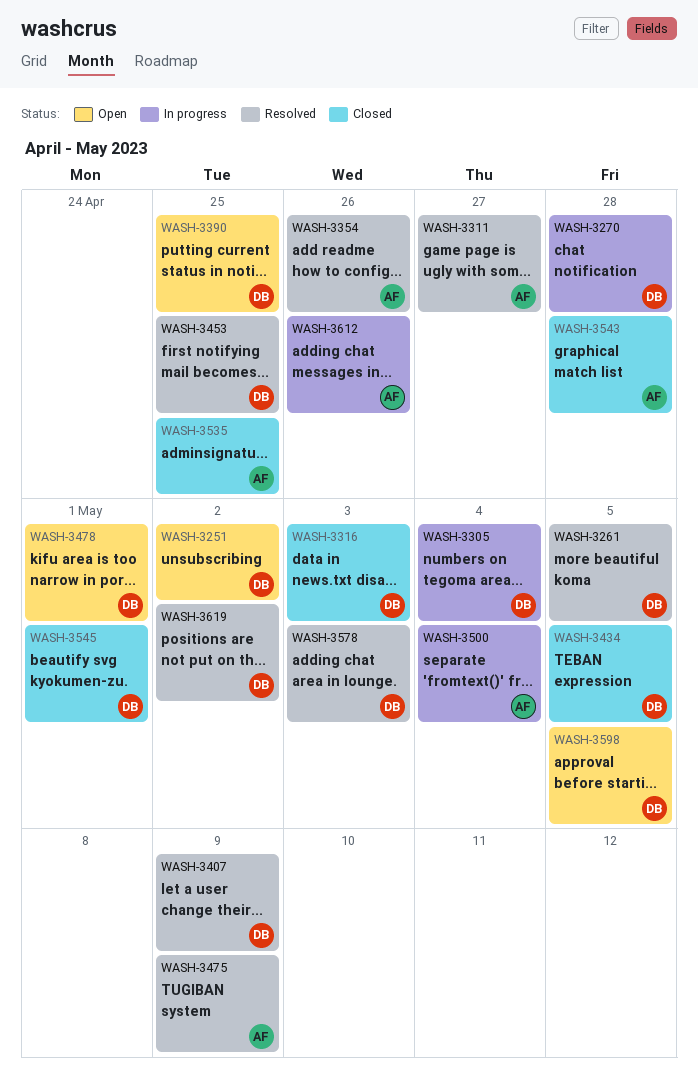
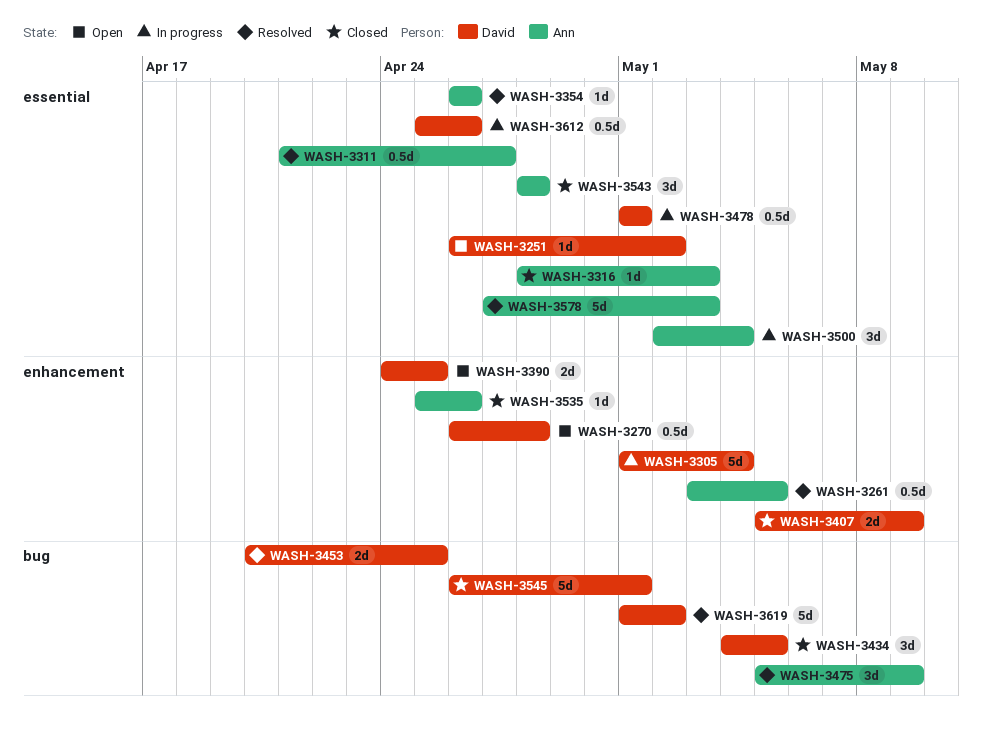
WASH-3261, owner: David -> Ann
WASH-3270, status: In progress -> Open
WASH-3316, owner: David -> Ann
WASH-3407, status: Resolved -> Closed
WASH-3478, status: Open -> In progress
WASH-3535, due: Apr 25 -> Apr 26
WASH-3578, owner: David -> Ann
WASH-3598: present -> none
WASH-3612, owner: Ann -> David

